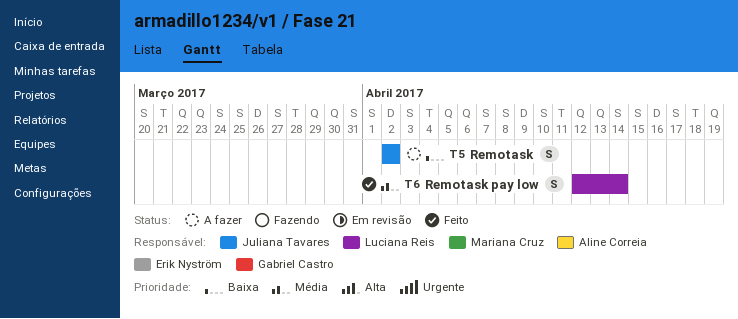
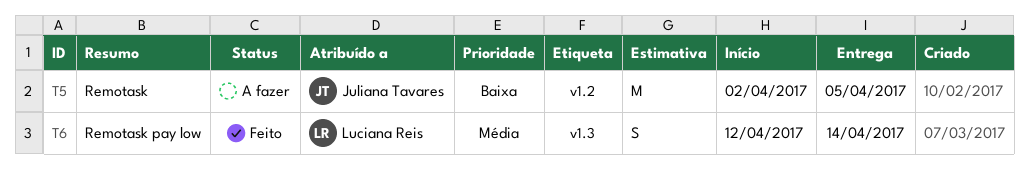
T5, estimate: S -> M
T5, due: Apr 2 -> Apr 5

